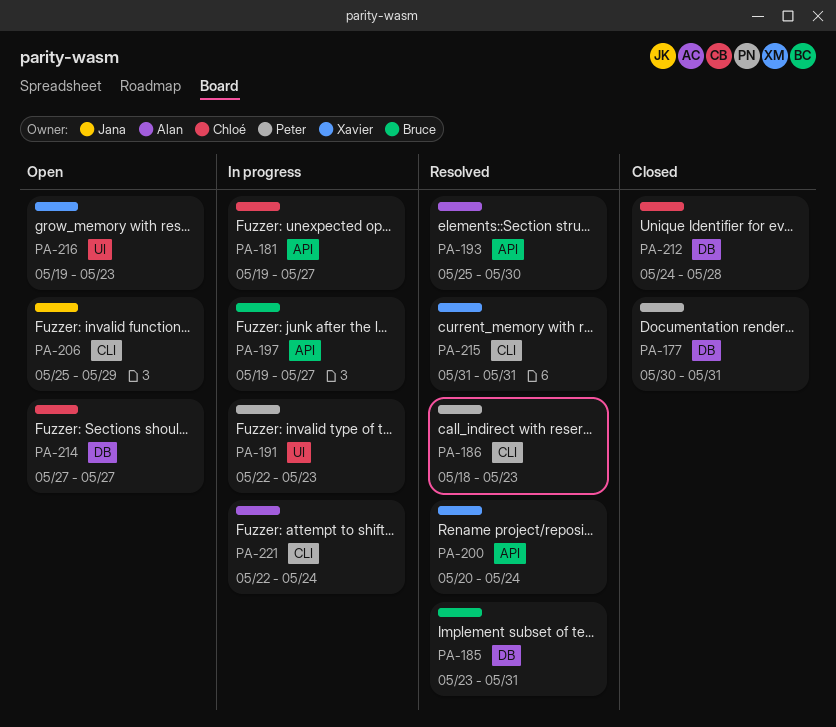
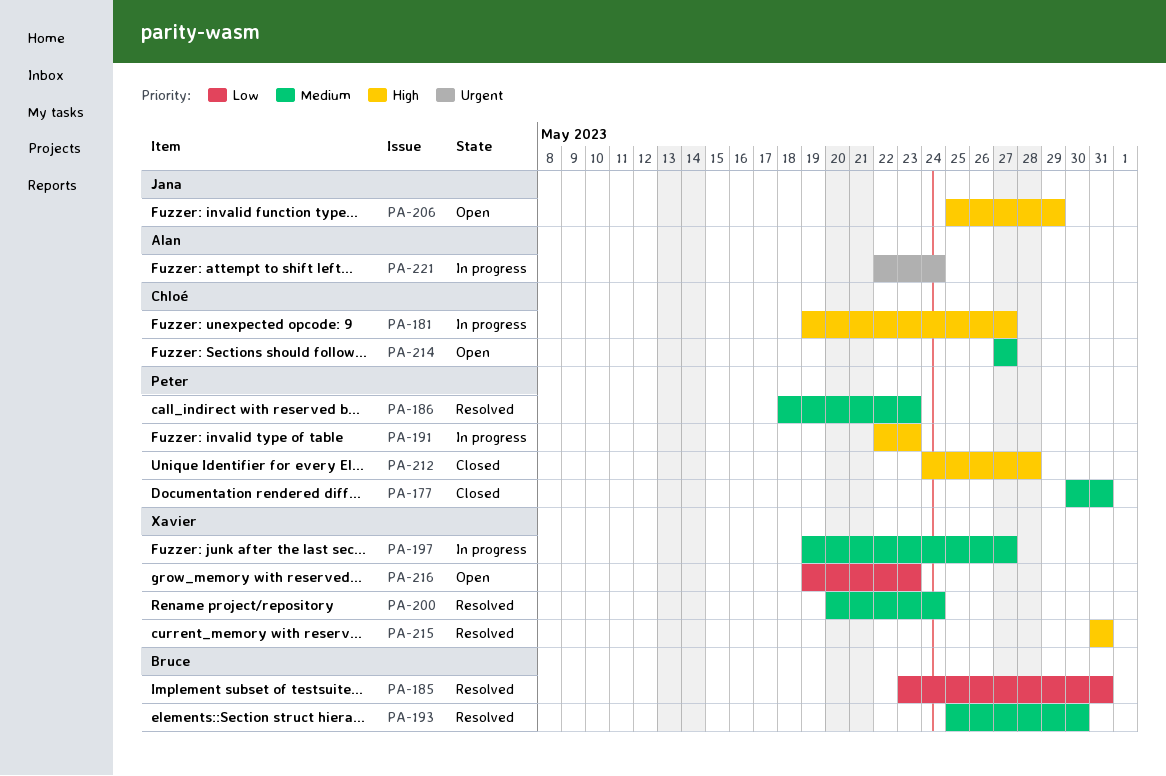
PA-193, owner: Alan -> Bruce
PA-197, owner: Bruce -> Xavier
PA-212, owner: Chloé -> Peter

